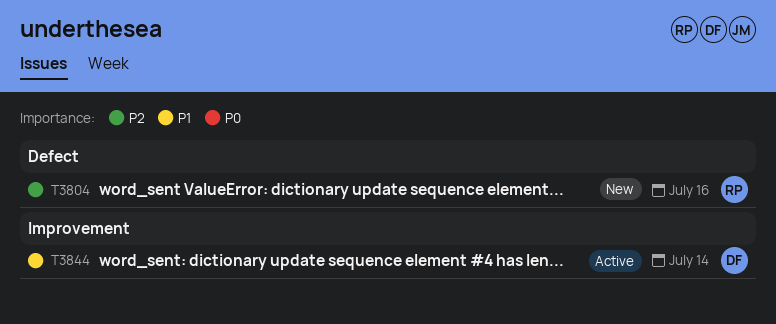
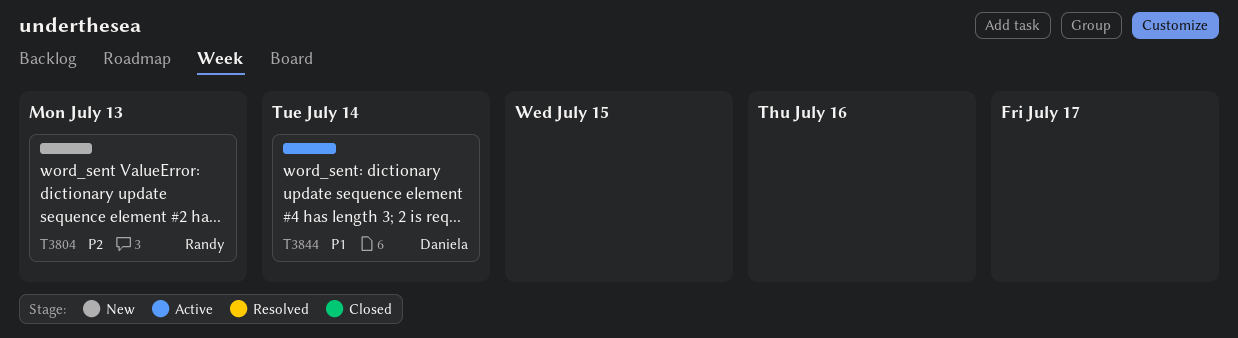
T3804, due: Jul 16 -> Jul 13

